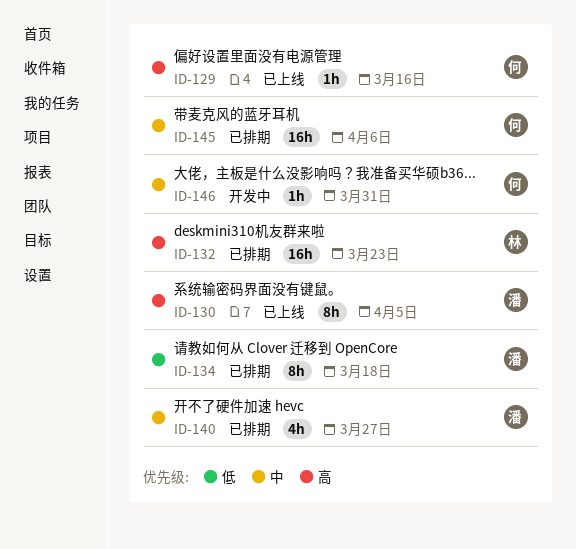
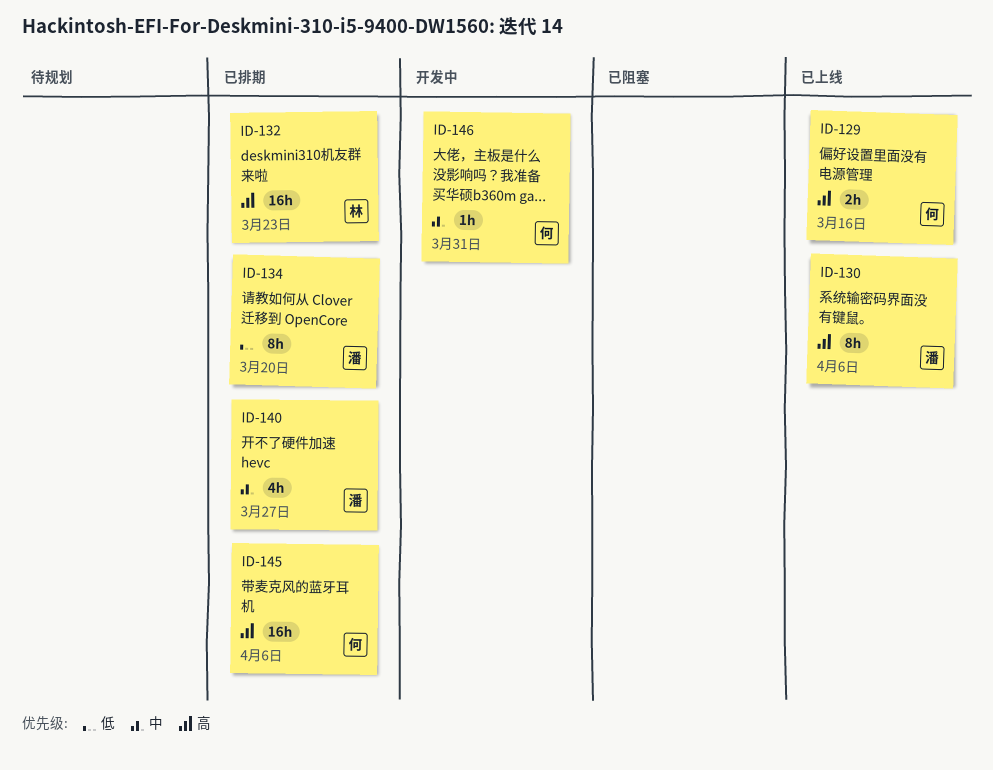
ID-129, estimate: 1h -> 2h
ID-130, due: Apr 5 -> Apr 6
ID-134, due: Mar 18 -> Mar 20
ID-145, priority: 中 -> 高

